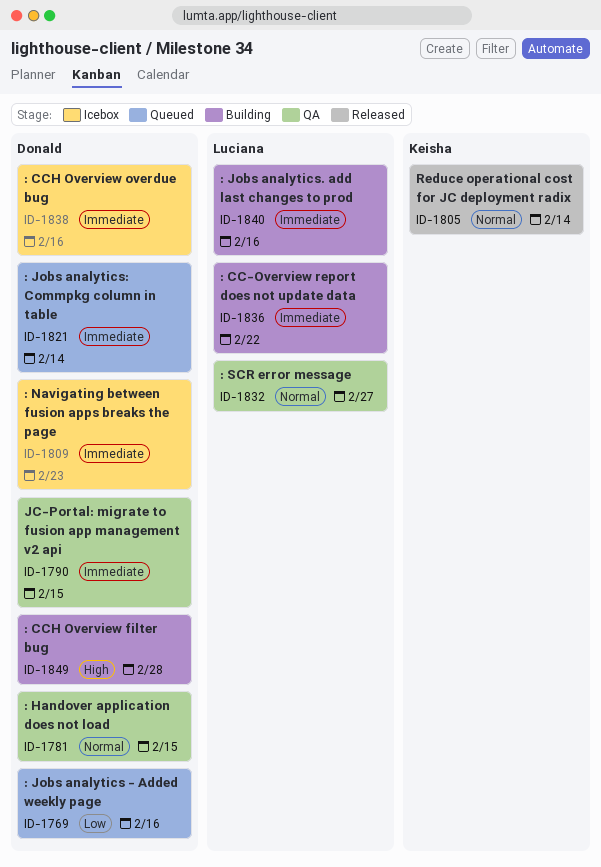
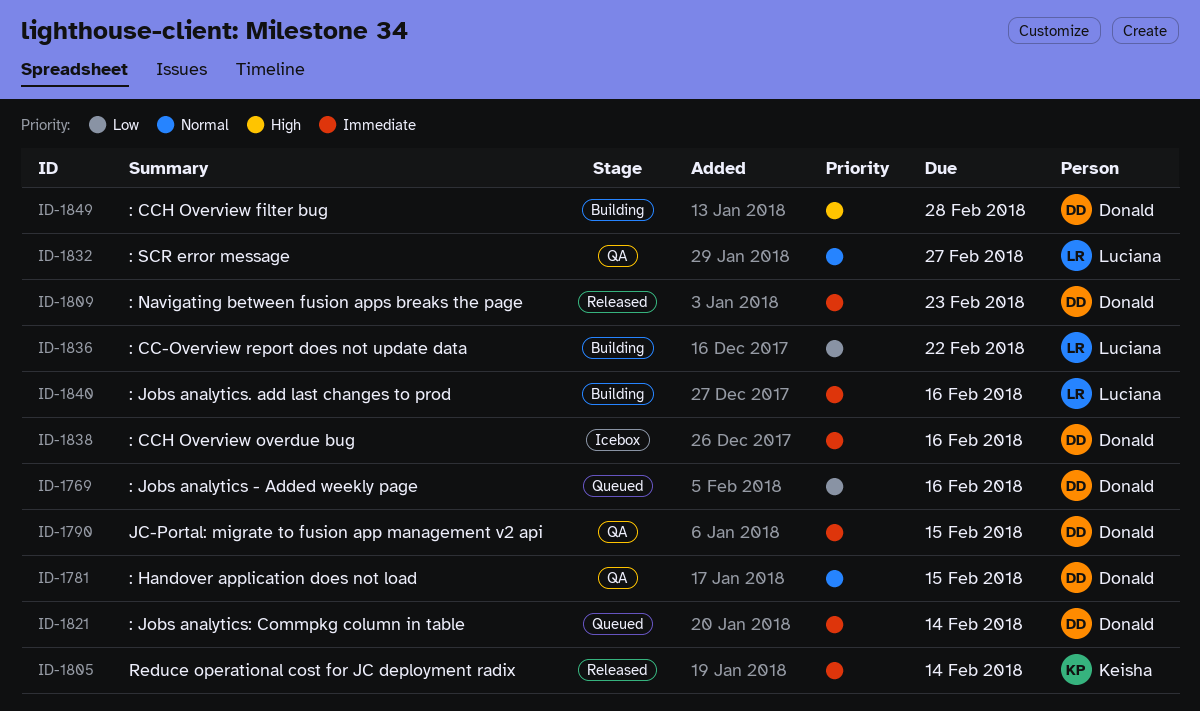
ID-1805, priority: Normal -> Immediate
ID-1809, status: Icebox -> Released
ID-1836, priority: Immediate -> Low

